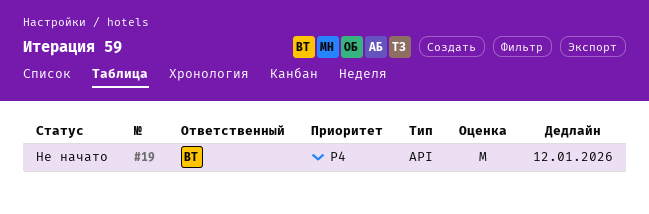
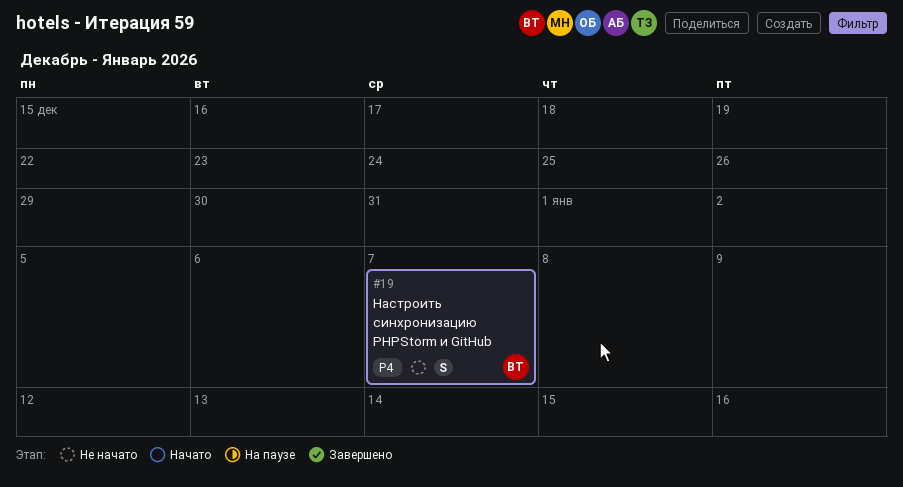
#19, estimate: M -> S
#19, due: Jan 12 -> Jan 7

